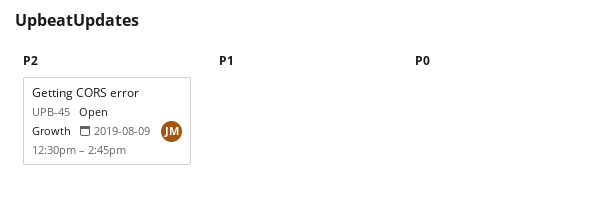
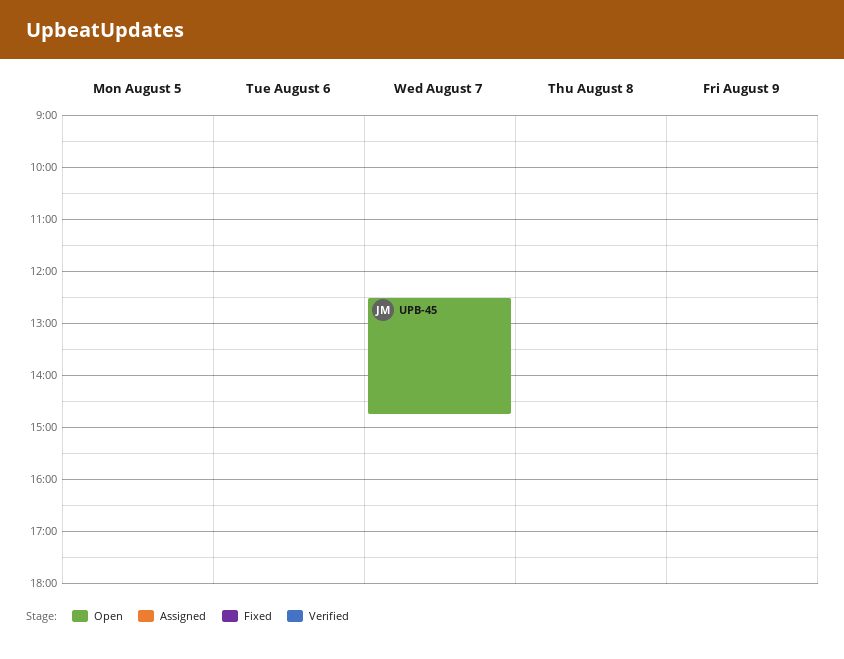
UPB-45, day: Aug 9 -> Aug 7

